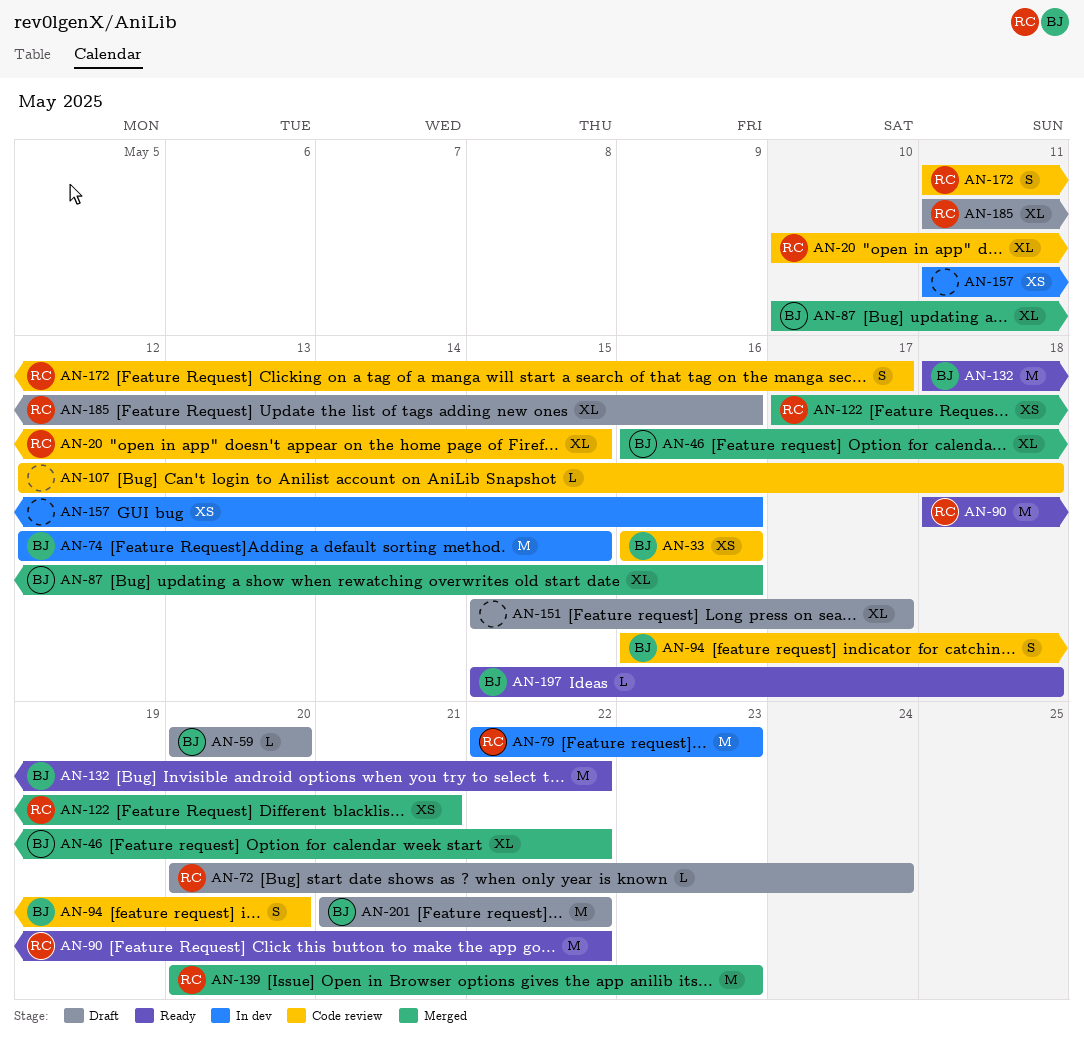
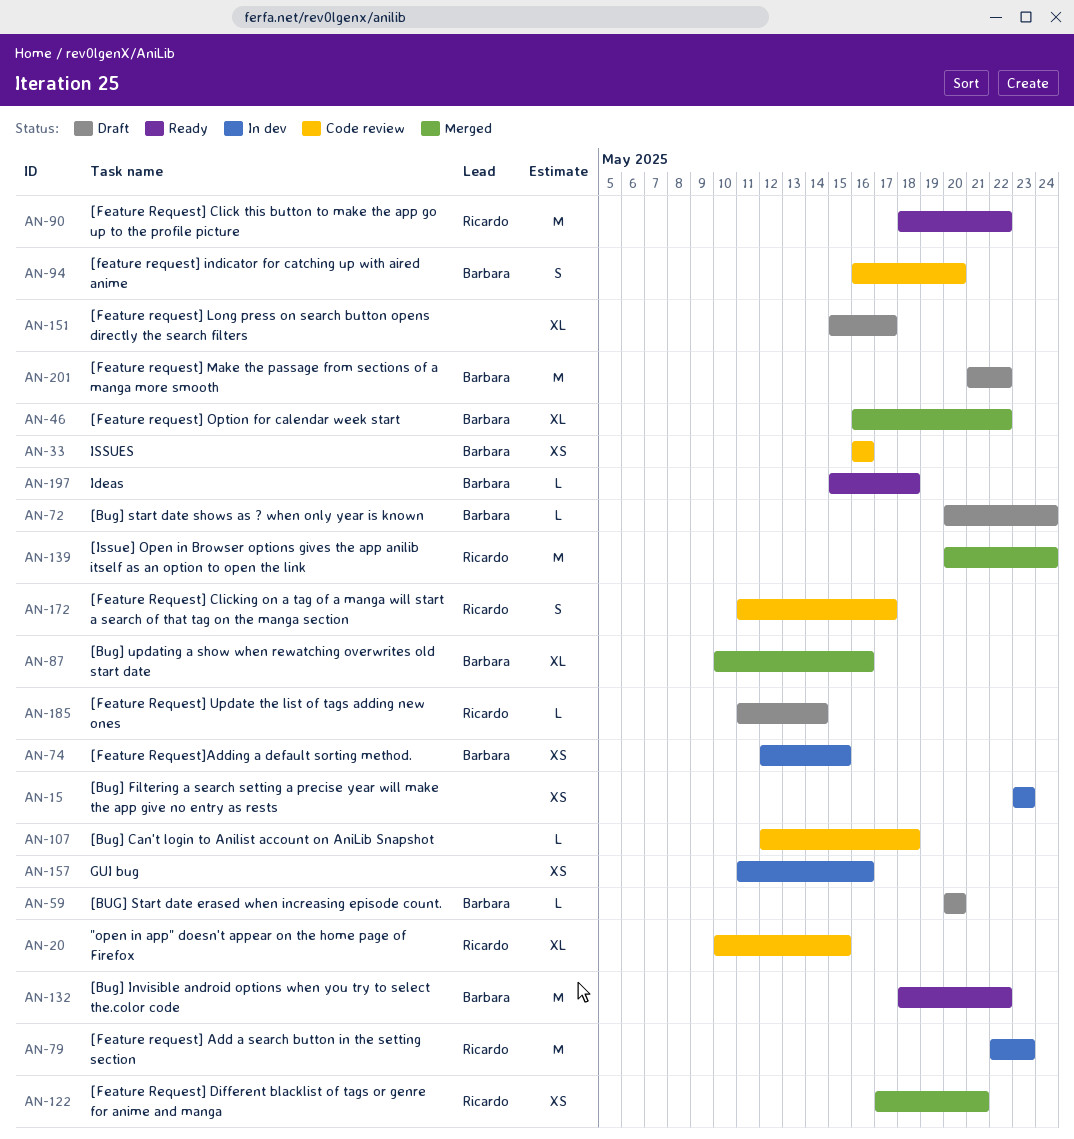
AN-15: none -> present
AN-72, owner: Ricardo -> Barbara
AN-74, estimate: M -> XS
AN-139, due: May 23 -> May 24
AN-185, estimate: XL -> L
AN-185, due: May 16 -> May 14

